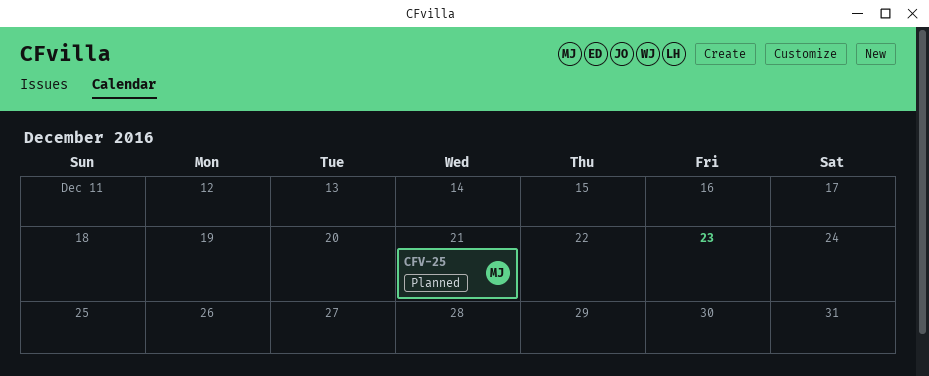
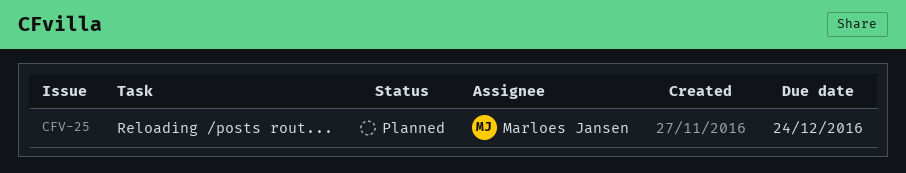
CFV-25, due: Dec 21 -> Dec 24

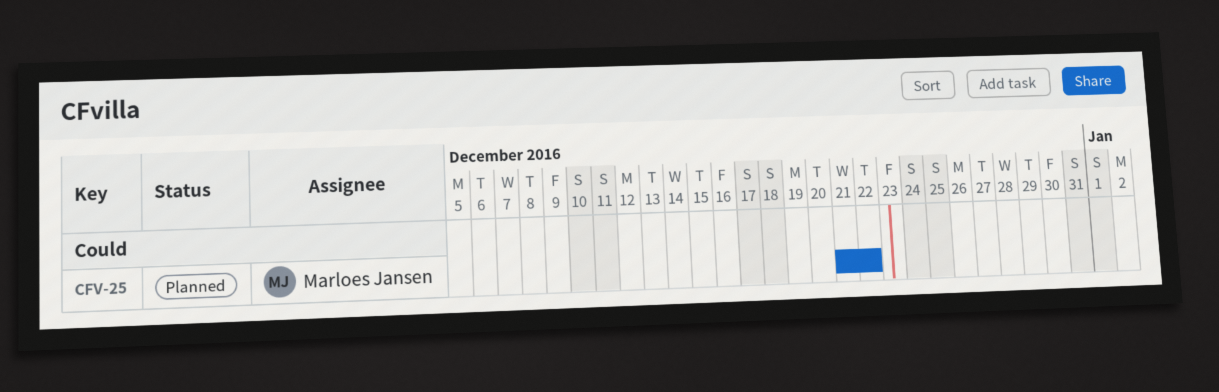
CFV-25, due: Dec 24 -> Dec 22

